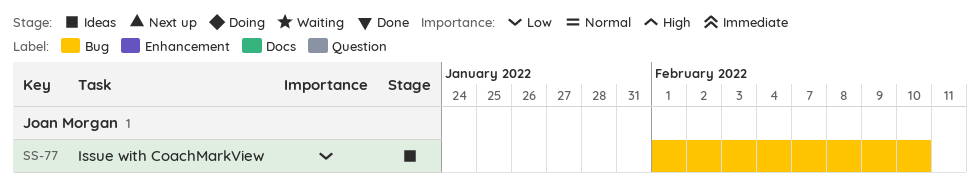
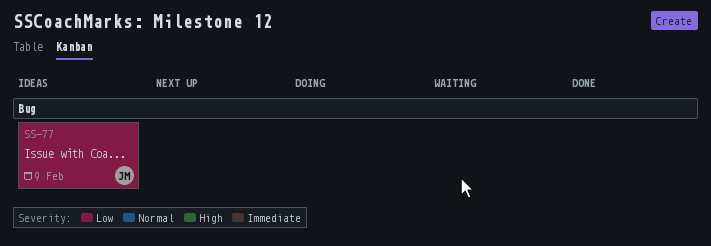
SS-77, due: Feb 10 -> Feb 9

